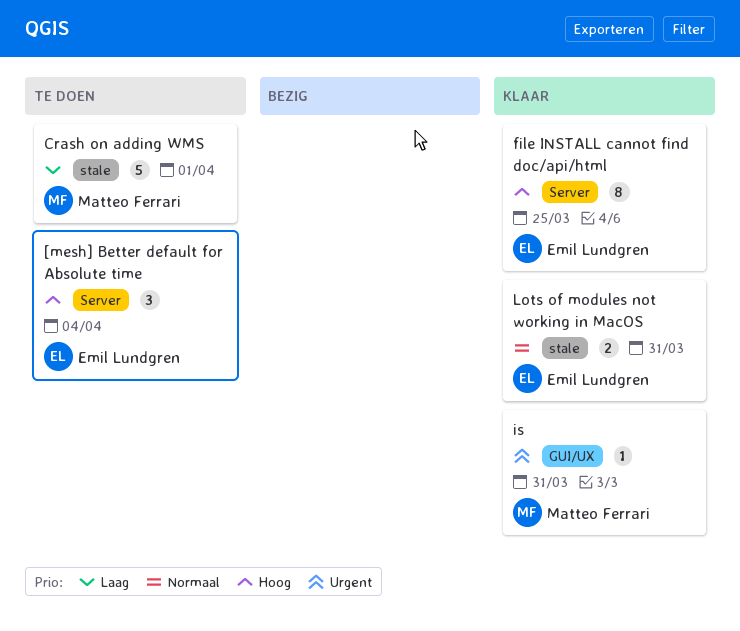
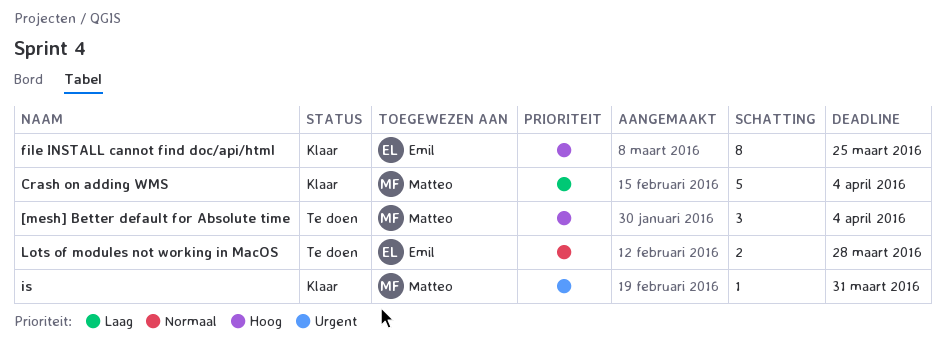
[mesh] Better default for Absolute time, owner: Emil Lundgren -> Matteo Ferrari
Crash on adding WMS, status: Te doen -> Klaar
Crash on adding WMS, due: Apr 1 -> Apr 4
Lots of modules not working in MacOS, status: Klaar -> Te doen
Lots of modules not working in MacOS, due: Mar 31 -> Mar 28

